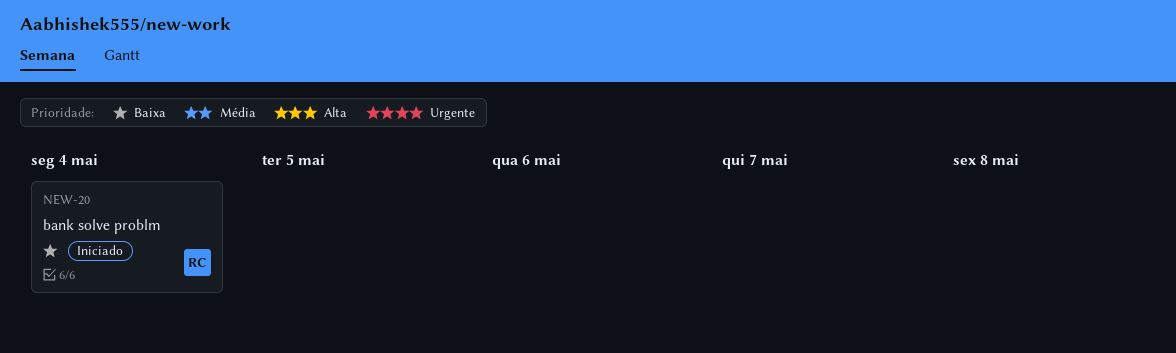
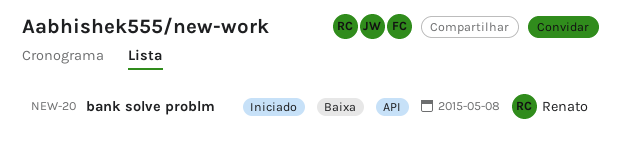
NEW-20, due: May 4 -> May 8

